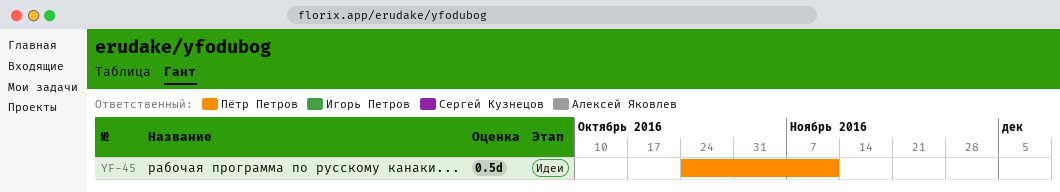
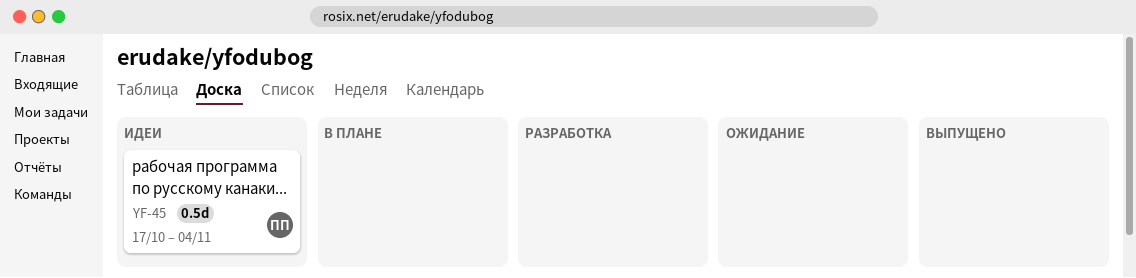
YF-45, start: Oct 24 -> Oct 17
YF-45, due: Nov 11 -> Nov 4

